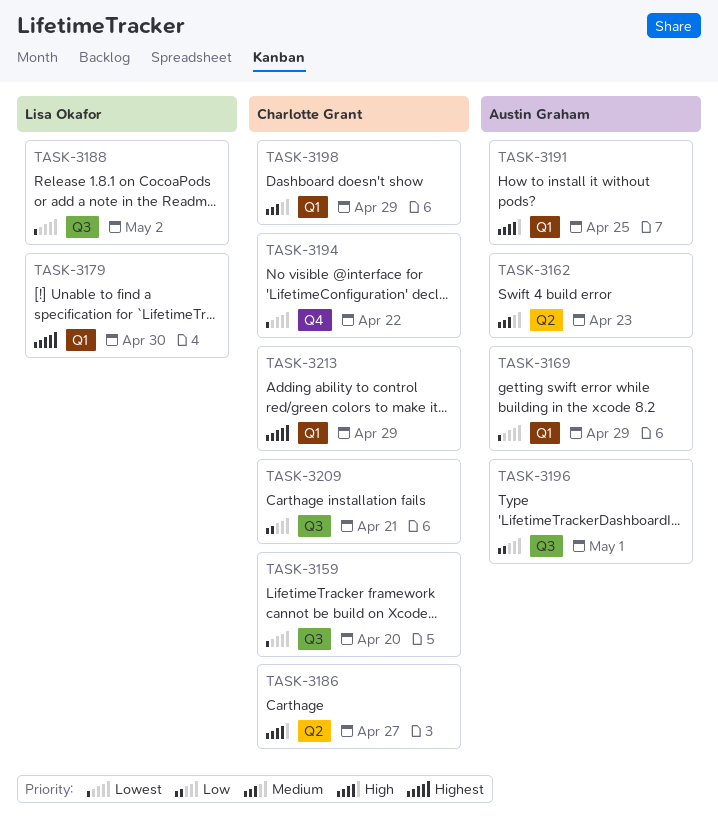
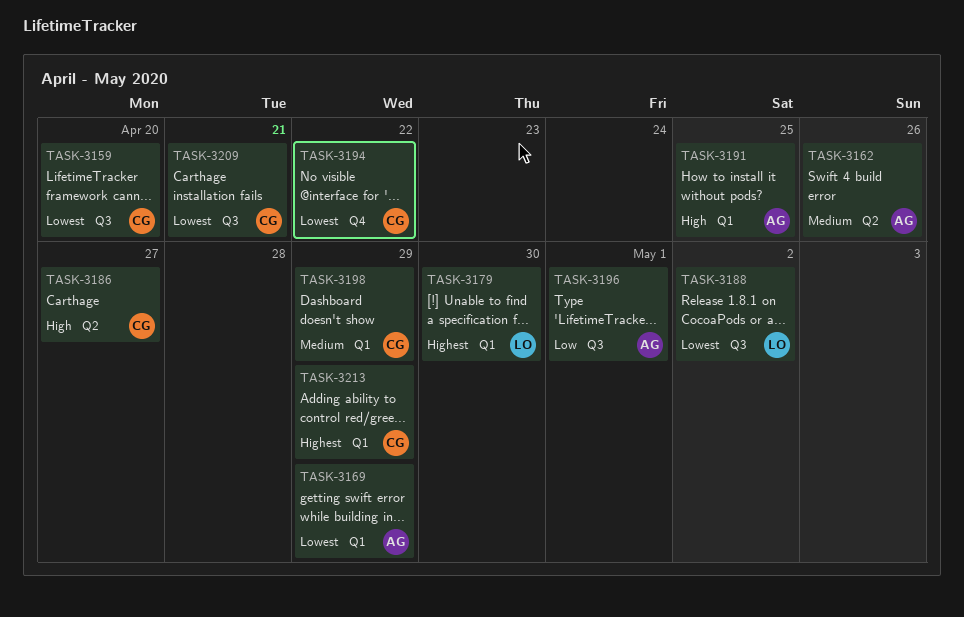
TASK-3162, due: Apr 23 -> Apr 26
TASK-3209, priority: Low -> Lowest

